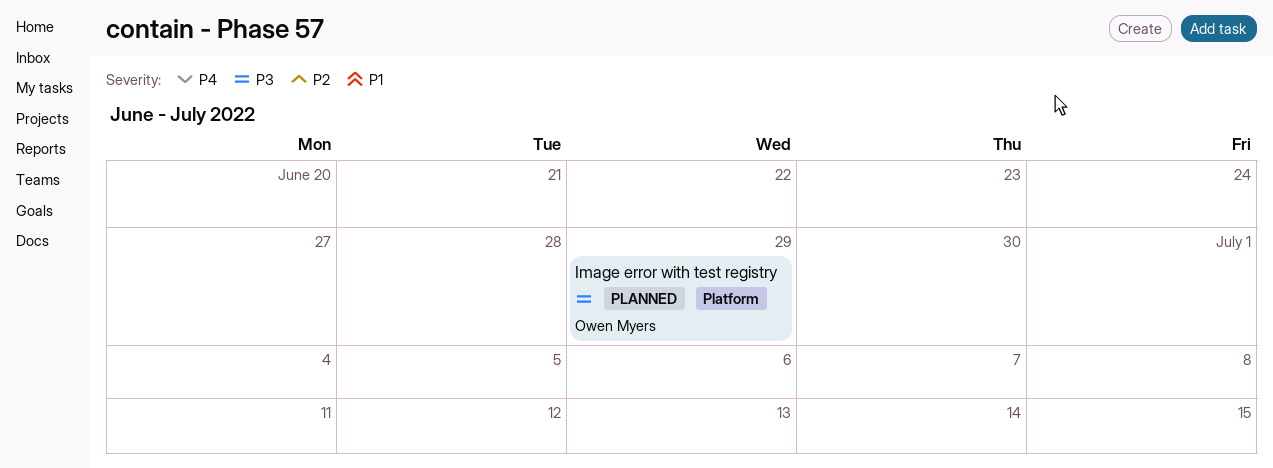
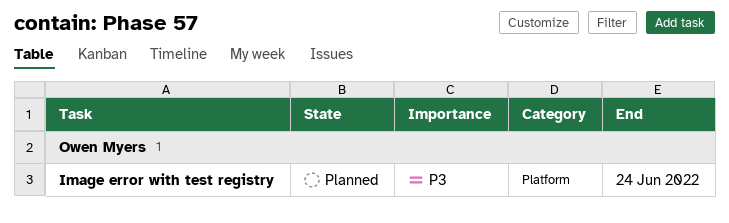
Image error with test registry, due: Jun 29 -> Jun 24

